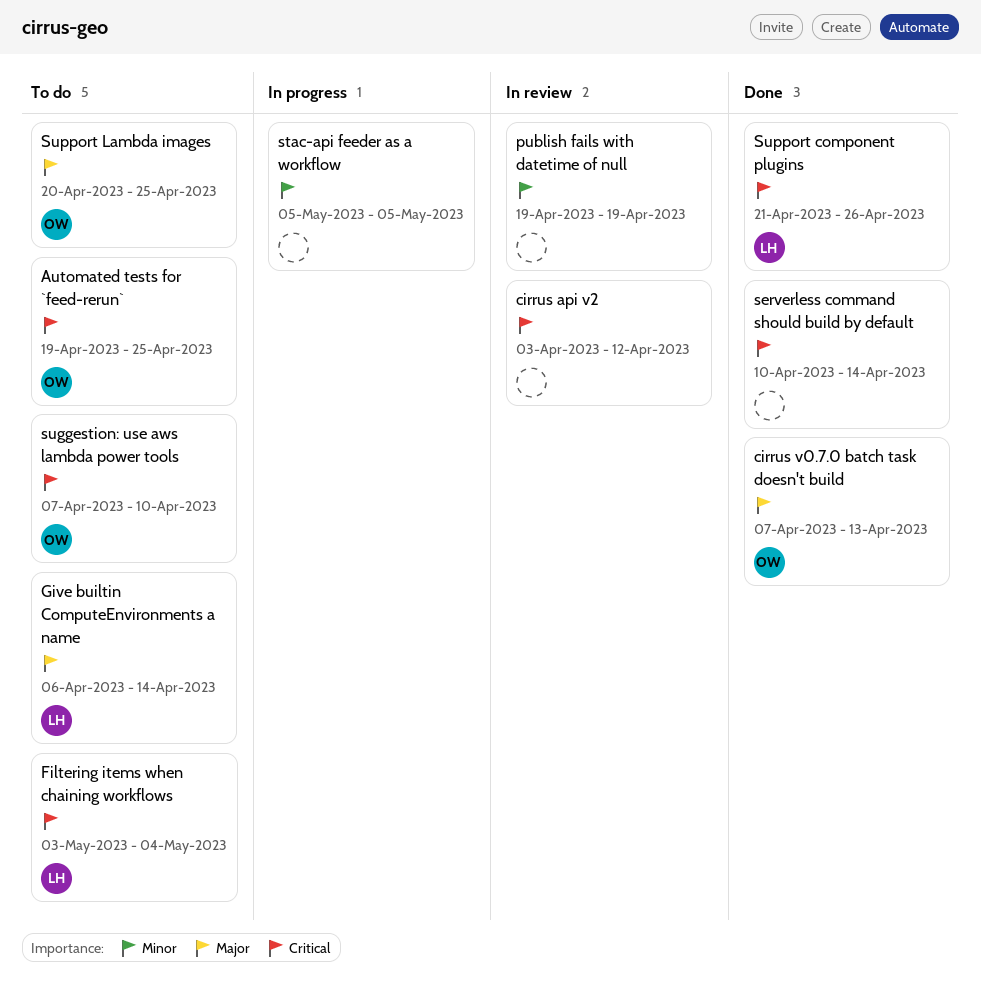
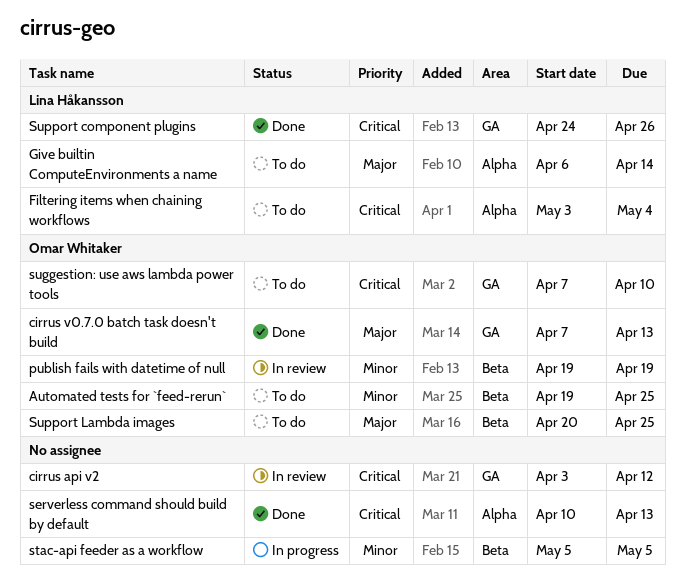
Automated tests for `feed-rerun`, priority: Critical -> Minor
publish fails with datetime of null, owner: none -> Omar Whitaker
serverless command should build by default, due: Apr 14 -> Apr 13
Support component plugins, start: Apr 21 -> Apr 24

